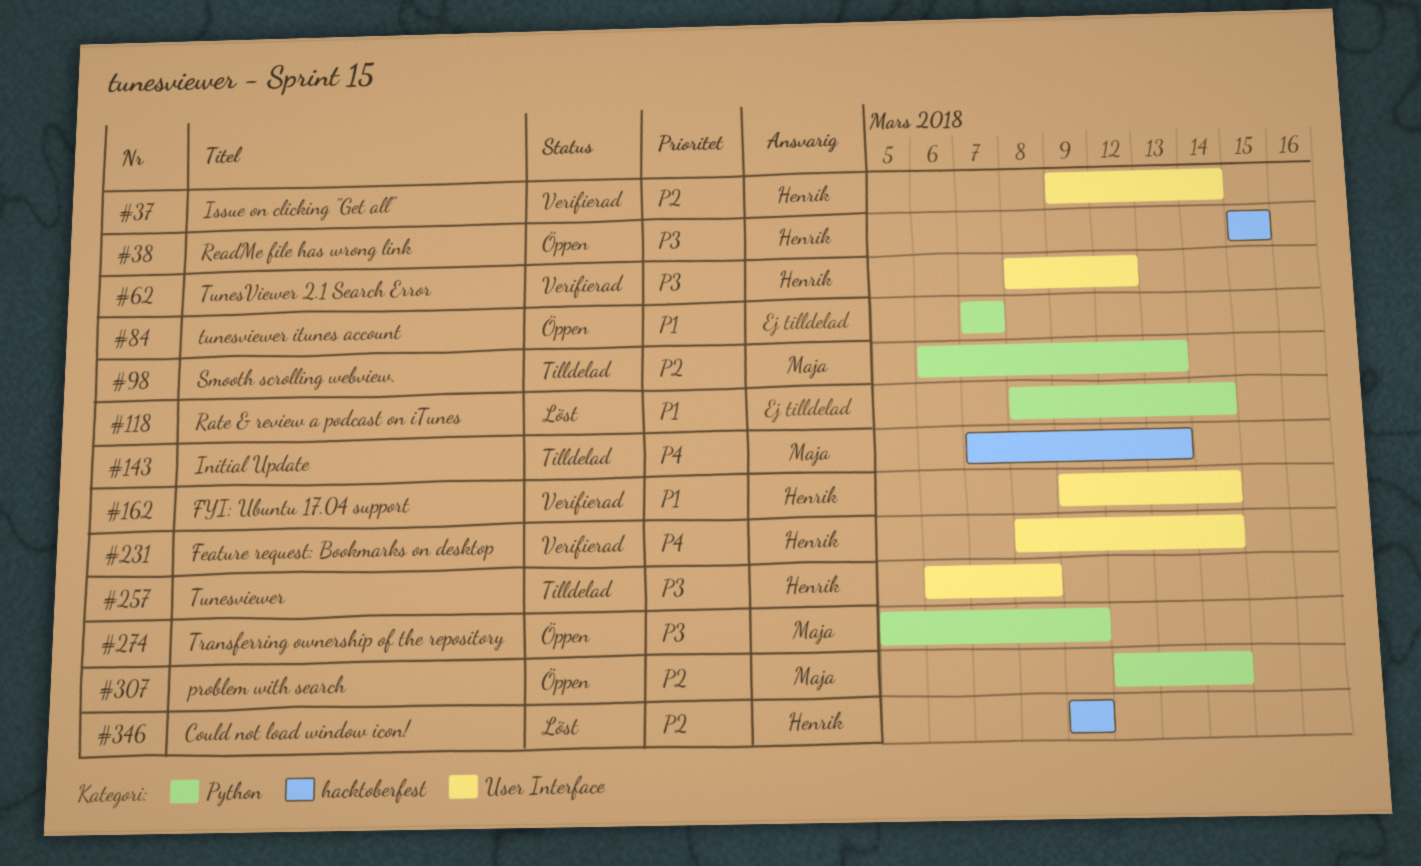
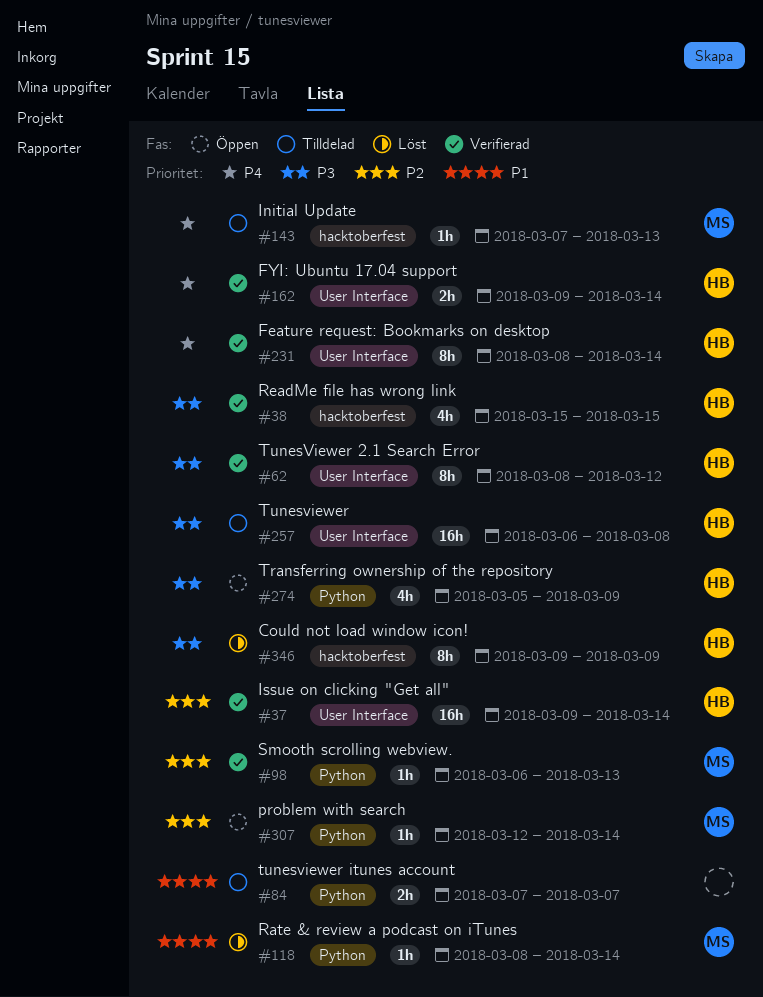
#38, status: Öppen -> Verifierad
#84, status: Öppen -> Tilldelad
#98, status: Tilldelad -> Verifierad
#118, owner: none -> Maja
#162, priority: P1 -> P4
#274, owner: Maja -> Henrik
#346, priority: P2 -> P3

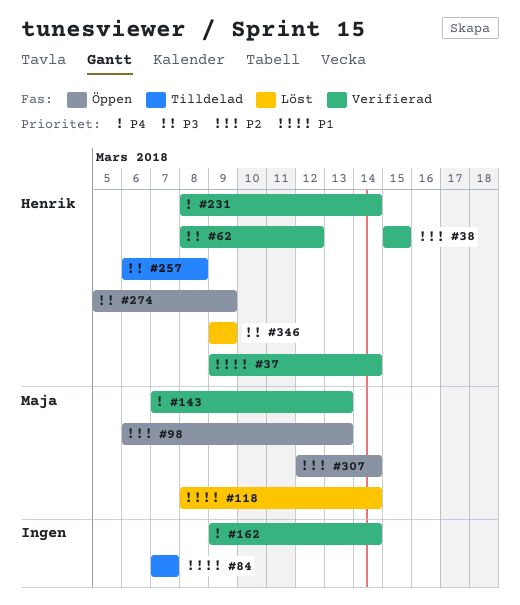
#37, priority: P2 -> P1
#38, priority: P3 -> P2
#98, status: Verifierad -> Öppen
#143, status: Tilldelad -> Verifierad
#162, owner: Henrik -> none

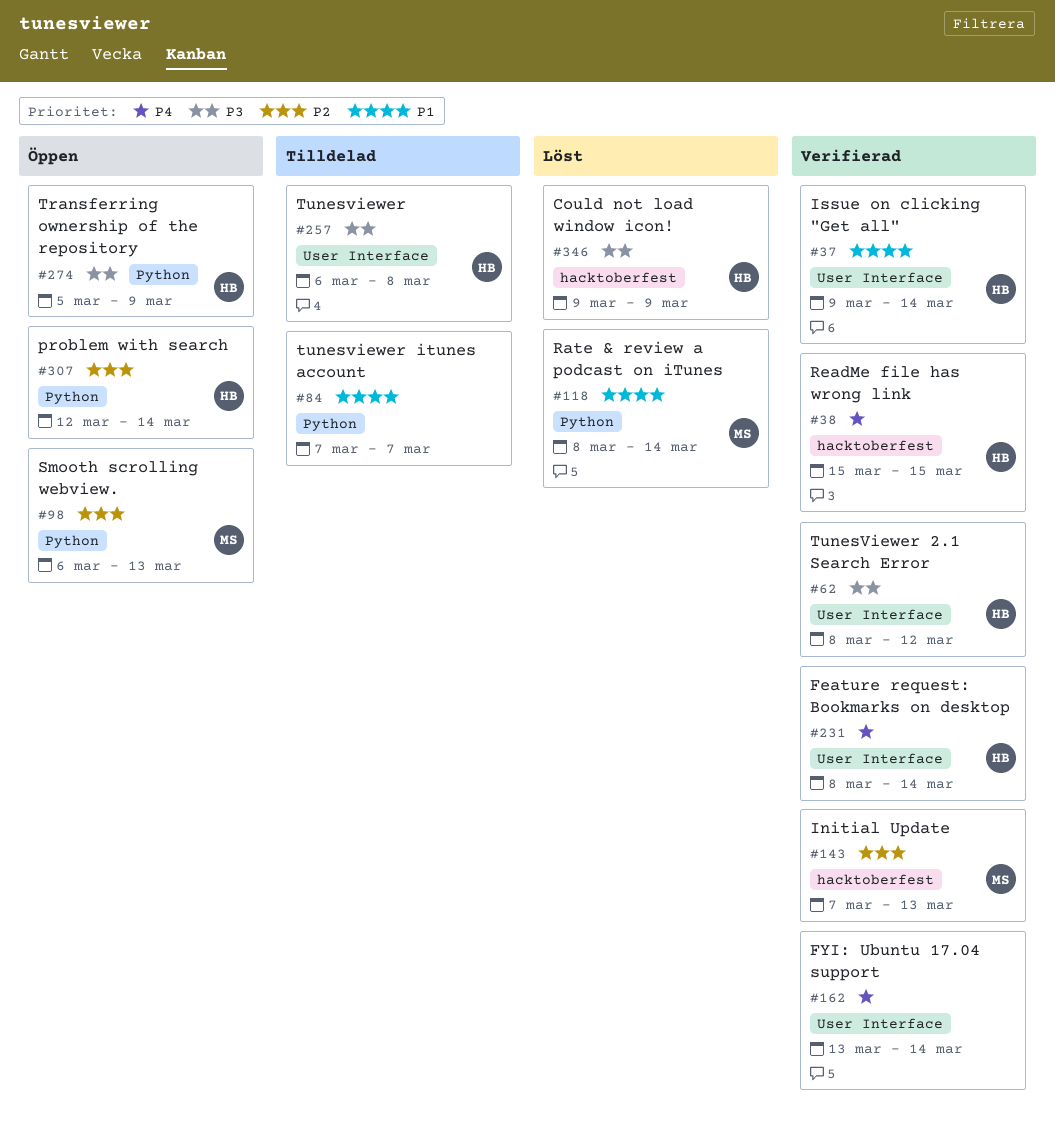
#38, priority: P2 -> P4
#143, priority: P4 -> P2
#162, start: Mar 9 -> Mar 13
#307, owner: Maja -> Henrik

